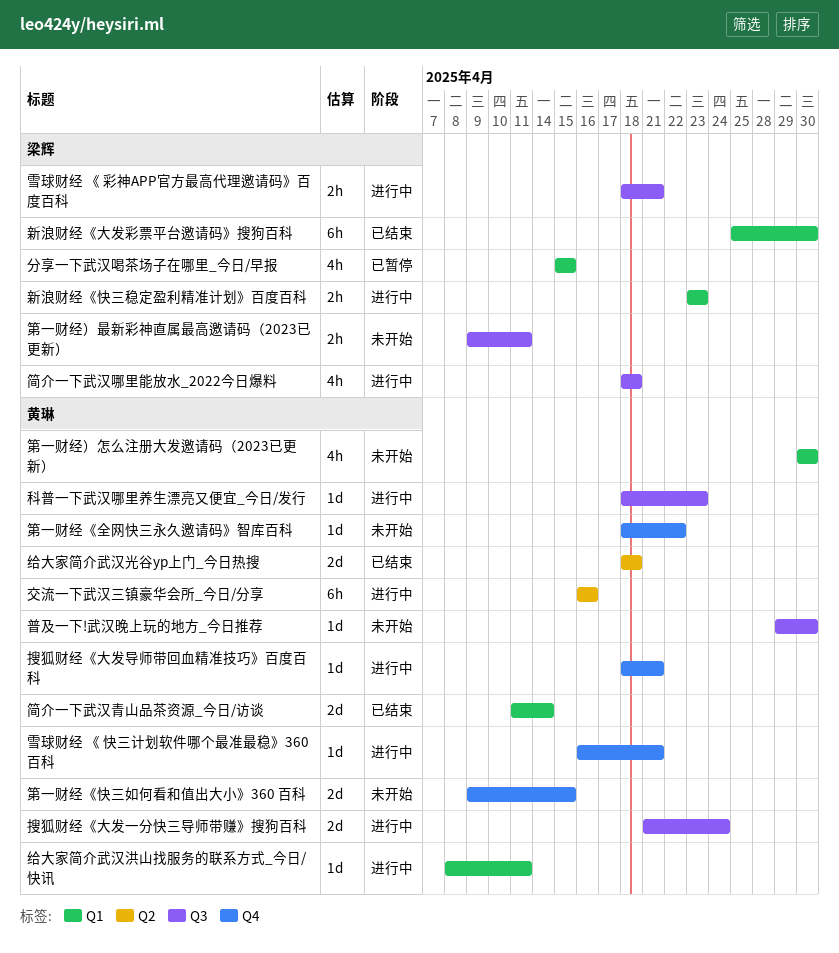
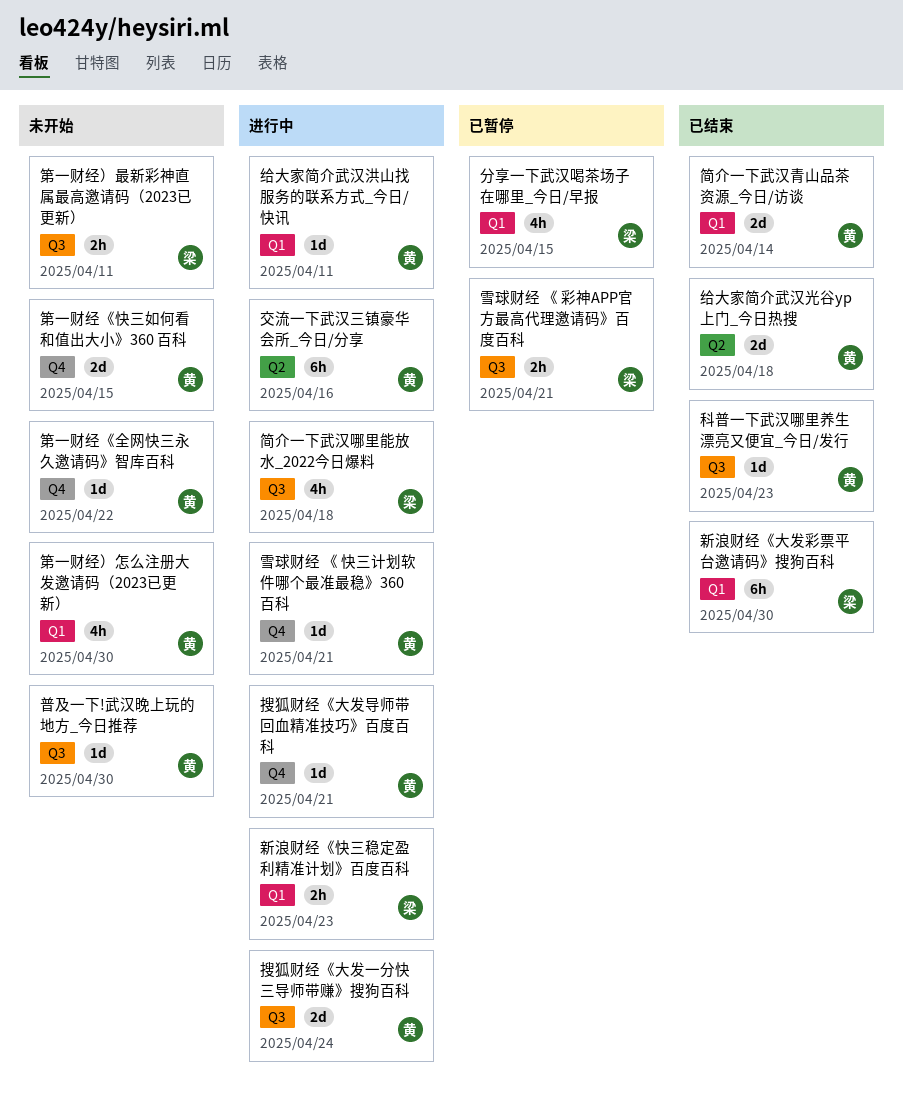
科普一下武汉哪里养生漂亮又便宜_今日/发行, status: 进行中 -> 已结束
雪球财经 《 彩神APP官方最高代理邀请码》百度百科, status: 进行中 -> 已暂停

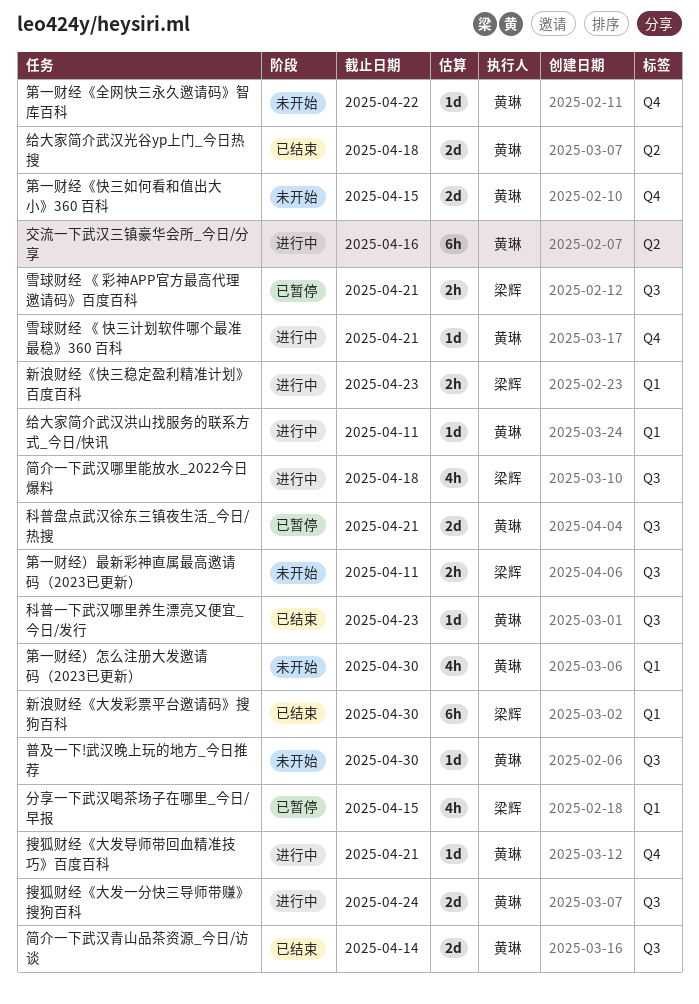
科普盘点武汉徐东三镇夜生活_今日/热搜: none -> present
简介一下武汉青山品茶资源_今日/访谈, label: Q1 -> Q3

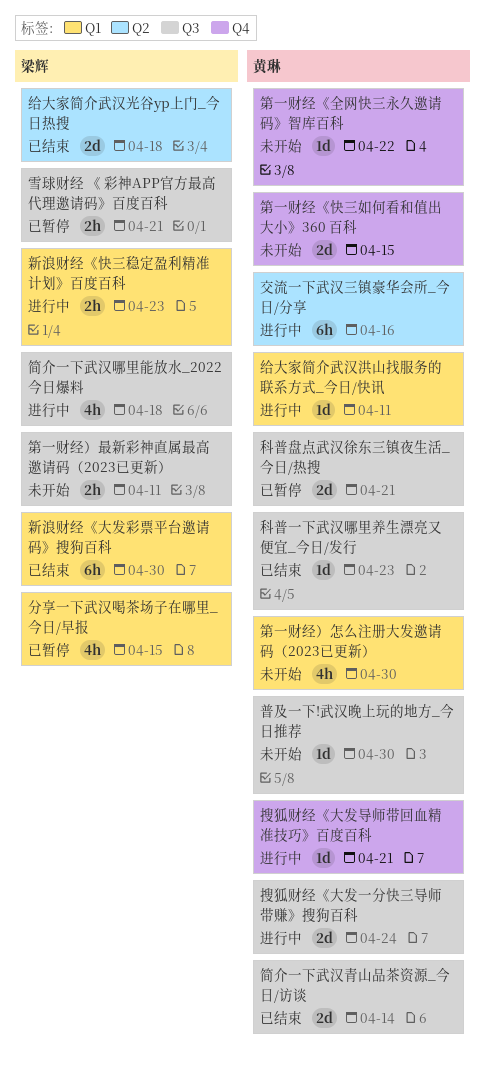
给大家简介武汉光谷yp上门_今日热搜, owner: 黄琳 -> 梁辉
雪球财经 《 快三计划软件哪个最准最稳》360 百科: present -> none

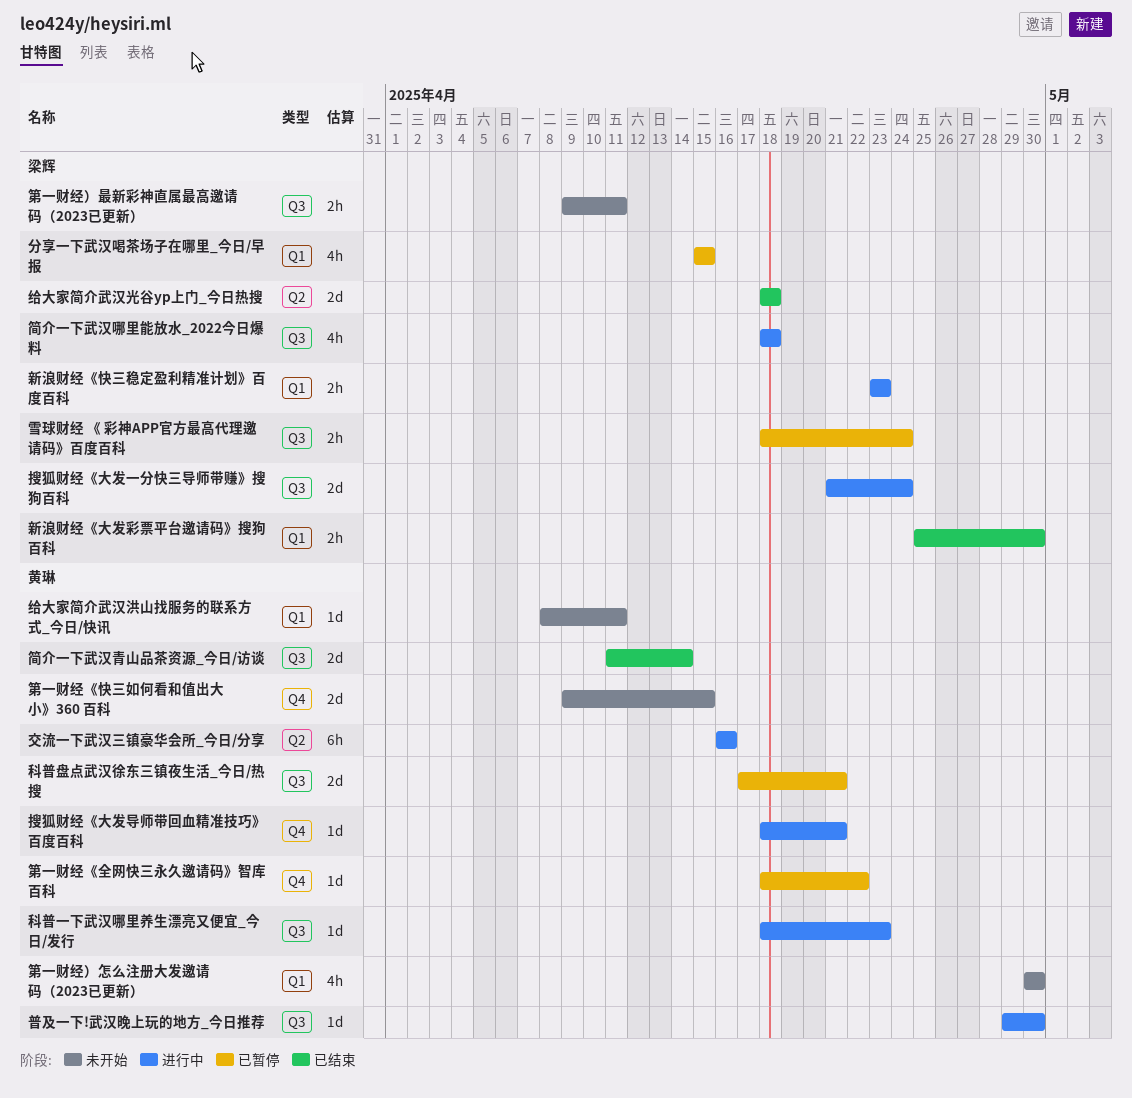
搜狐财经《大发一分快三导师带赚》搜狗百科, owner: 黄琳 -> 梁辉
新浪财经《大发彩票平台邀请码》搜狗百科, estimate: 6h -> 2h
普及一下!武汉晚上玩的地方_今日推荐, status: 未开始 -> 进行中
科普一下武汉哪里养生漂亮又便宜_今日/发行, status: 已结束 -> 进行中
第一财经《全网快三永久邀请码》智库百科, status: 未开始 -> 已暂停
给大家简介武汉洪山找服务的联系方式_今日/快讯, status: 进行中 -> 未开始
雪球财经 《 彩神APP官方最高代理邀请码》百度百科, due: Apr 21 -> Apr 24

